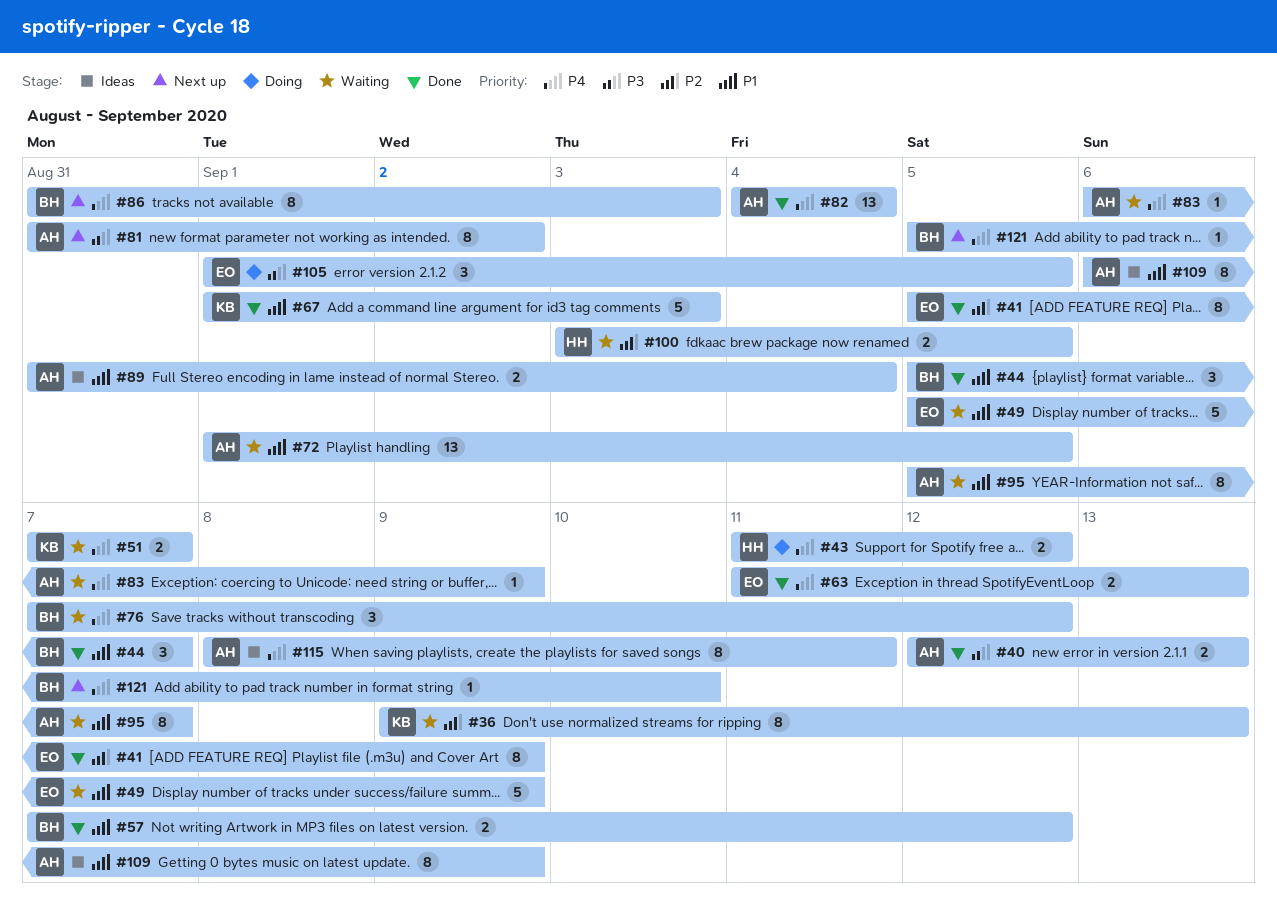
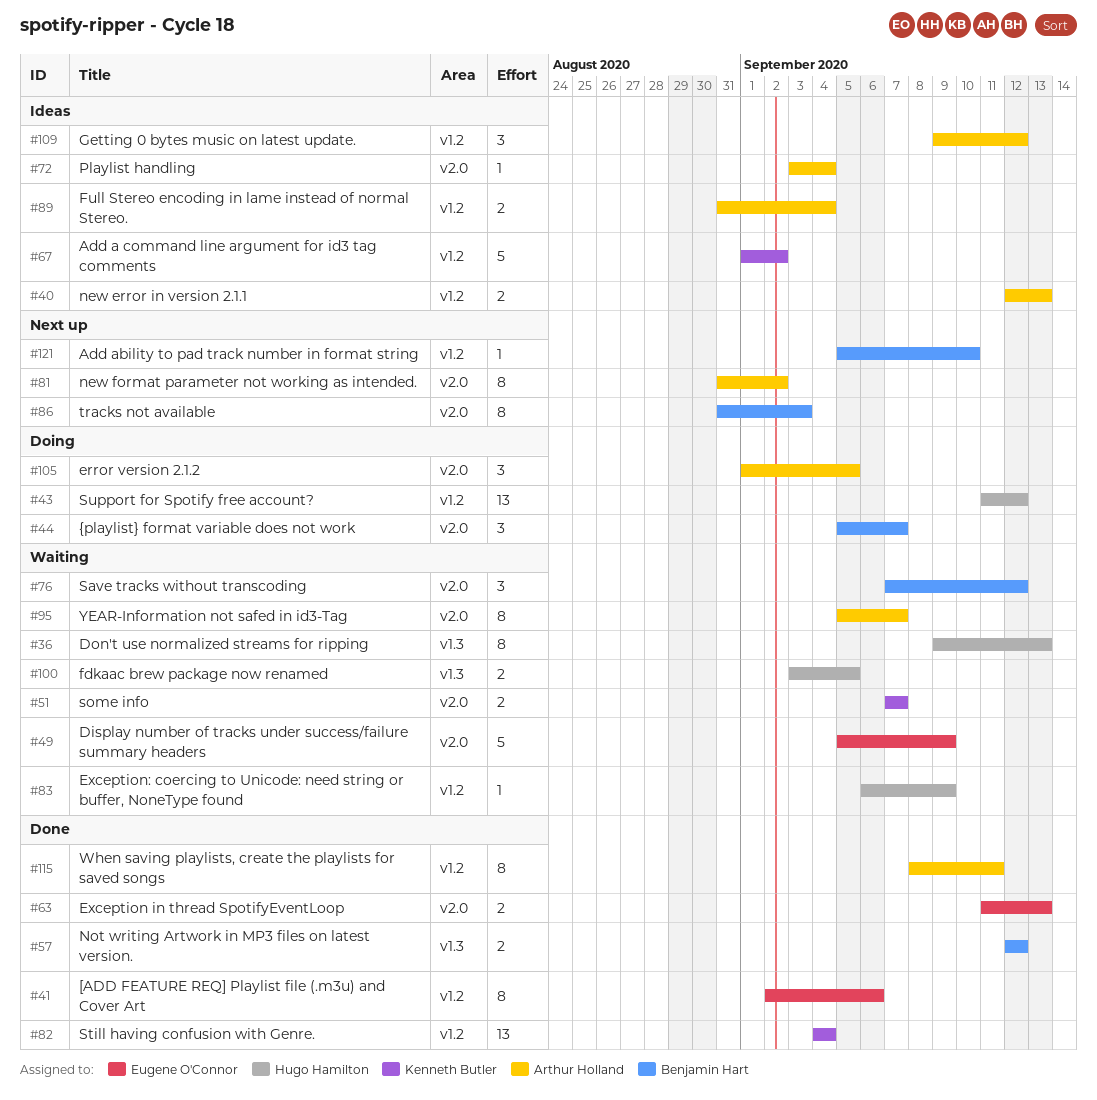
#36, owner: Kenneth Butler -> Hugo Hamilton
#40, status: Done -> Ideas
#41, start: Sep 5 -> Sep 2
#41, due: Sep 9 -> Sep 6
#43, estimate: 2 -> 13
#44, status: Done -> Doing
#57, start: Sep 7 -> Sep 12
#67, status: Done -> Ideas
#67, due: Sep 3 -> Sep 2
#72, status: Waiting -> Ideas
#72, estimate: 13 -> 1
#72, start: Sep 1 -> Sep 3
#72, due: Sep 5 -> Sep 4
#82, owner: Arthur Holland -> Kenneth Butler
#83, owner: Arthur Holland -> Hugo Hamilton
#105, owner: Eugene O'Connor -> Arthur Holland
#109, estimate: 8 -> 3
#109, start: Sep 6 -> Sep 9
#109, due: Sep 9 -> Sep 12
#115, status: Ideas -> Done

